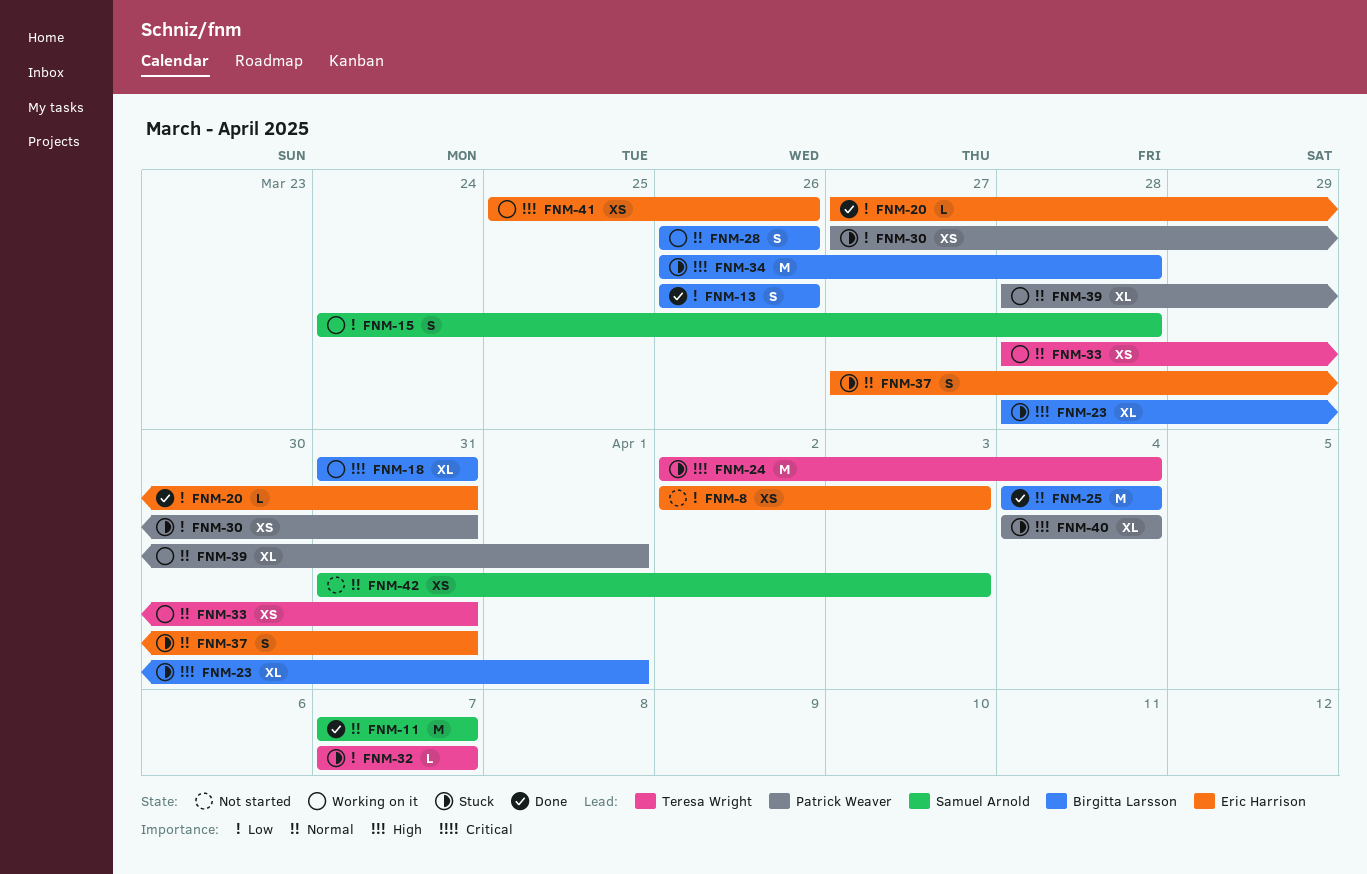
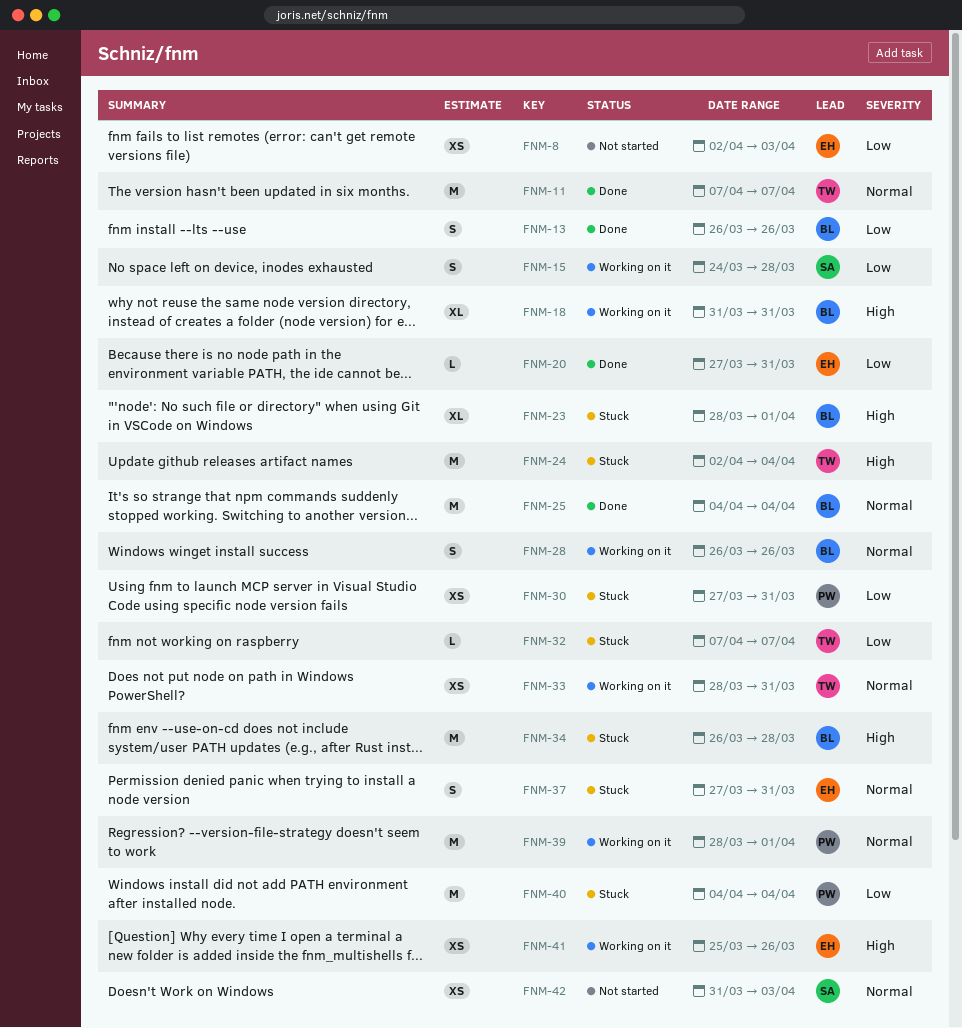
FNM-11, owner: Samuel Arnold -> Teresa Wright
FNM-39, estimate: XL -> M
FNM-40, priority: High -> Low
FNM-40, estimate: XL -> M

